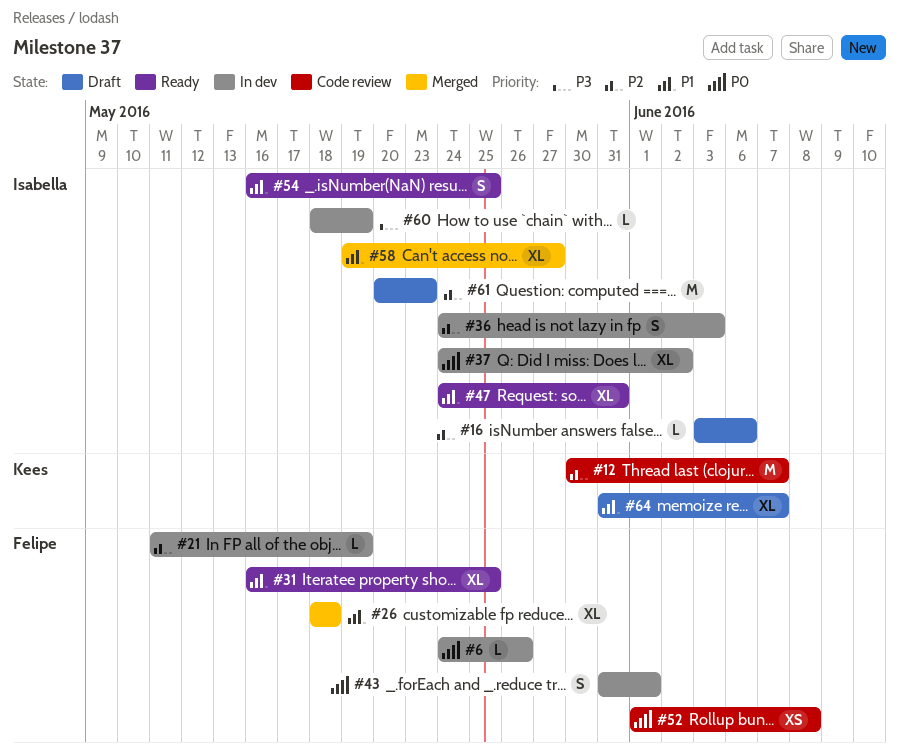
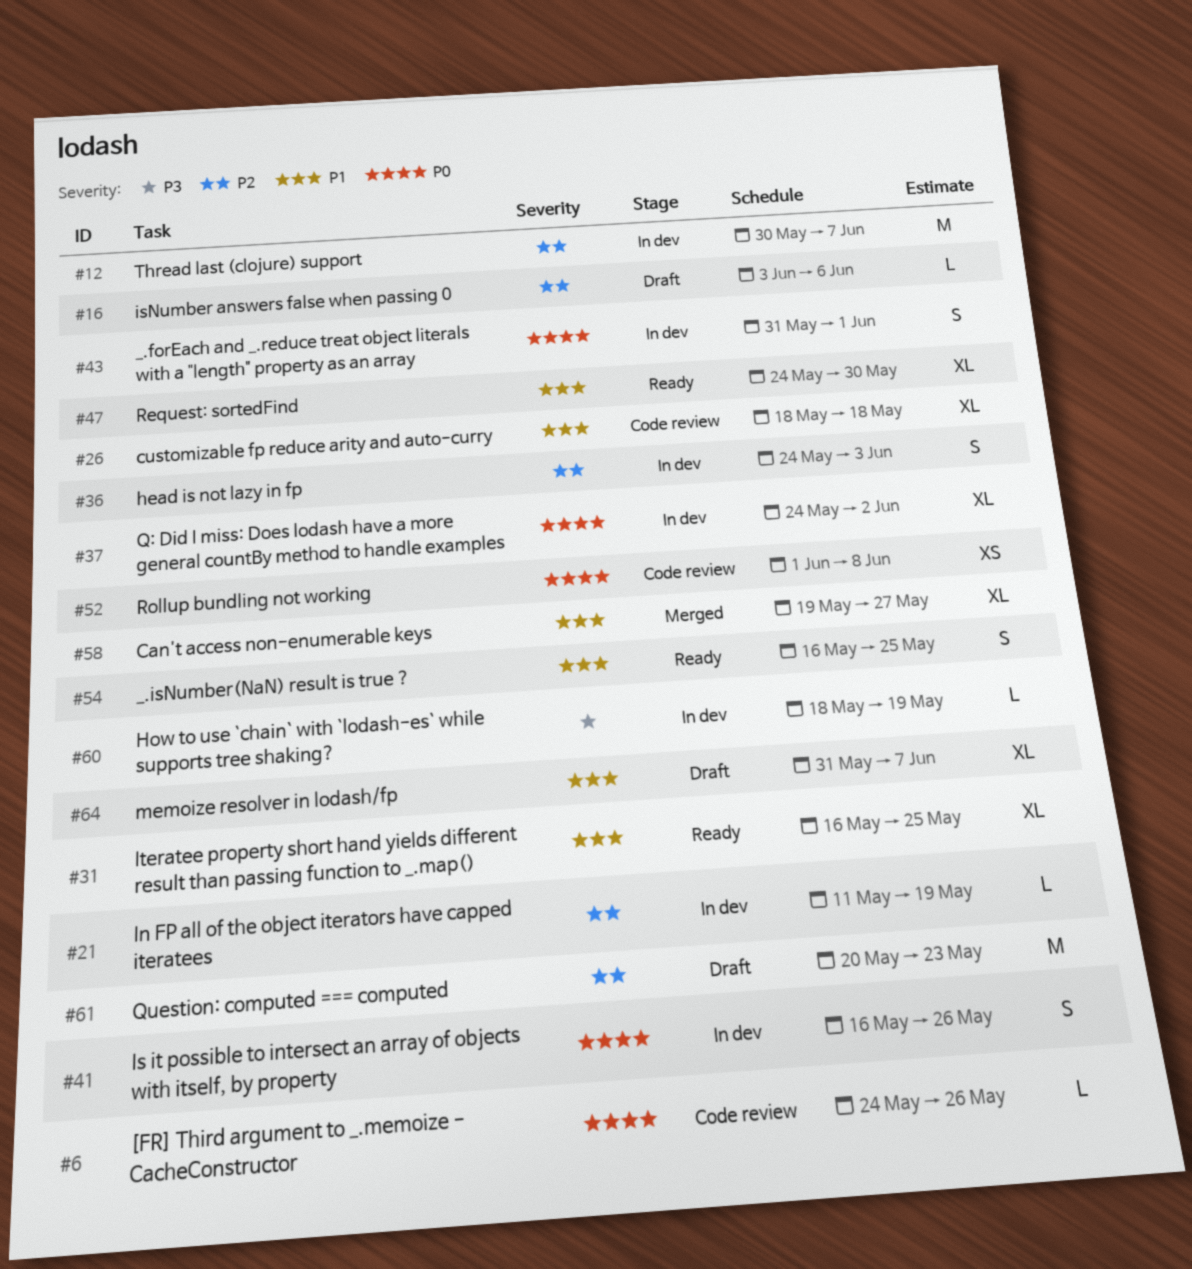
#6, status: In dev -> Code review
#12, status: Code review -> In dev
#26, status: Merged -> Code review
#41: none -> present
#47, due: May 31 -> May 30

